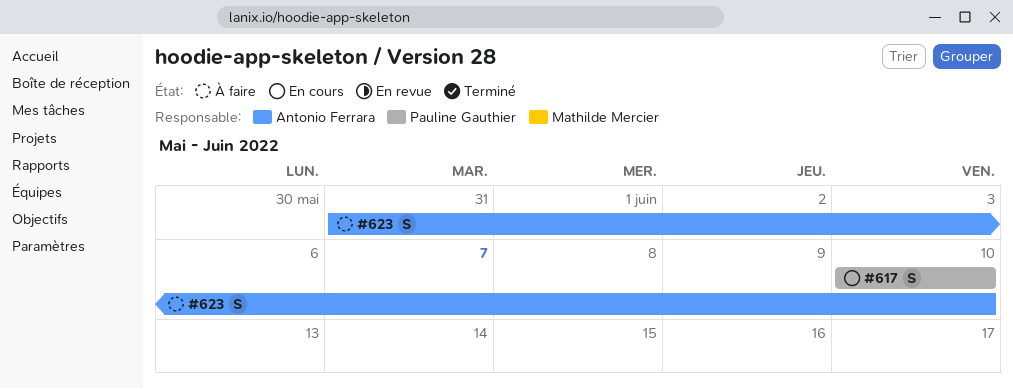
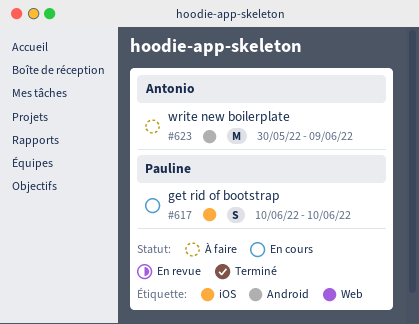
#623, estimate: S -> M
#623, start: May 31 -> May 30
#623, due: Jun 10 -> Jun 9

